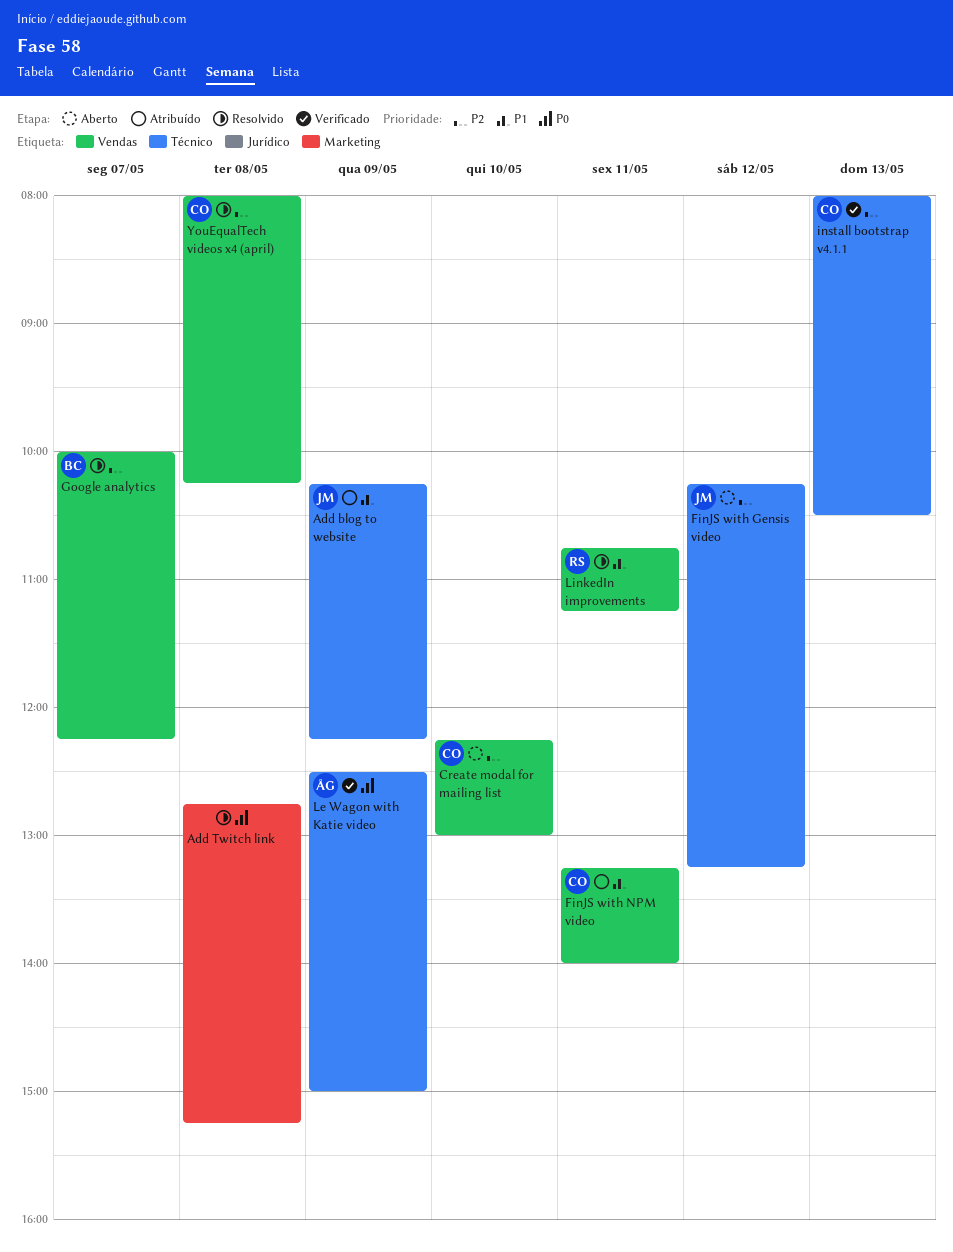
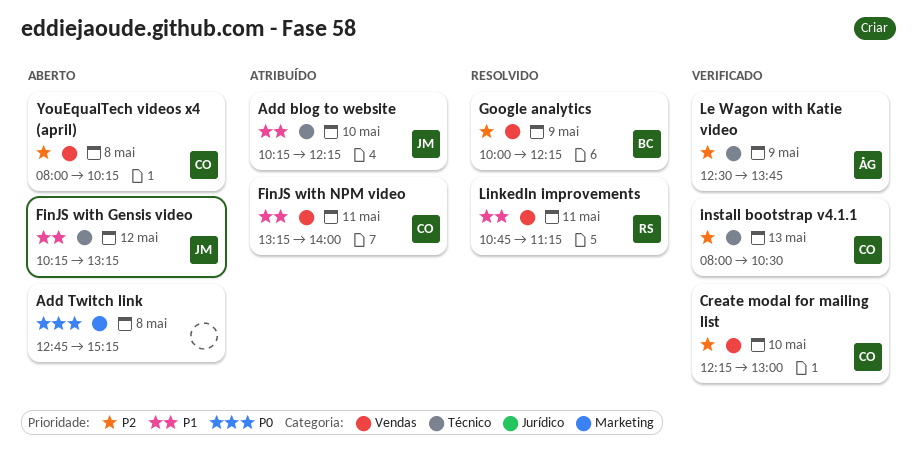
Add blog to website, day: May 9 -> May 10
Add Twitch link, status: Resolvido -> Aberto
Create modal for mailing list, status: Aberto -> Verificado
FinJS with Gensis video, priority: P2 -> P1
Google analytics, day: May 7 -> May 9
Le Wagon with Katie video, priority: P0 -> P2
Le Wagon with Katie video, ends: 15:00 -> 13:45
YouEqualTech videos x4 (april), status: Resolvido -> Aberto

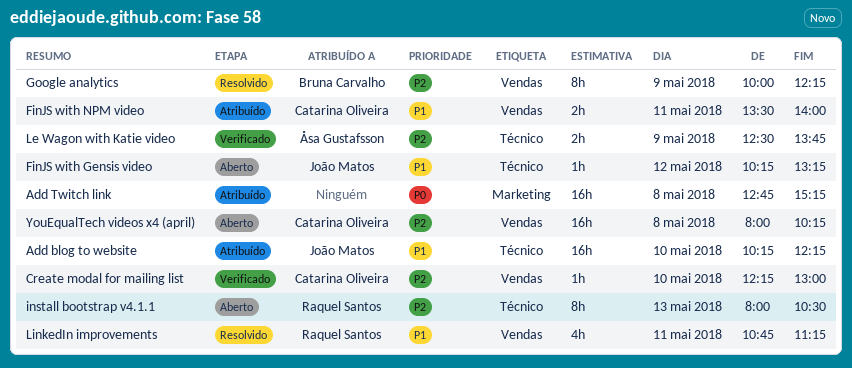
Add Twitch link, status: Aberto -> Atribuído
FinJS with NPM video, begins: 13:15 -> 13:30
install bootstrap v4.1.1, status: Verificado -> Aberto
install bootstrap v4.1.1, owner: Catarina Oliveira -> Raquel Santos

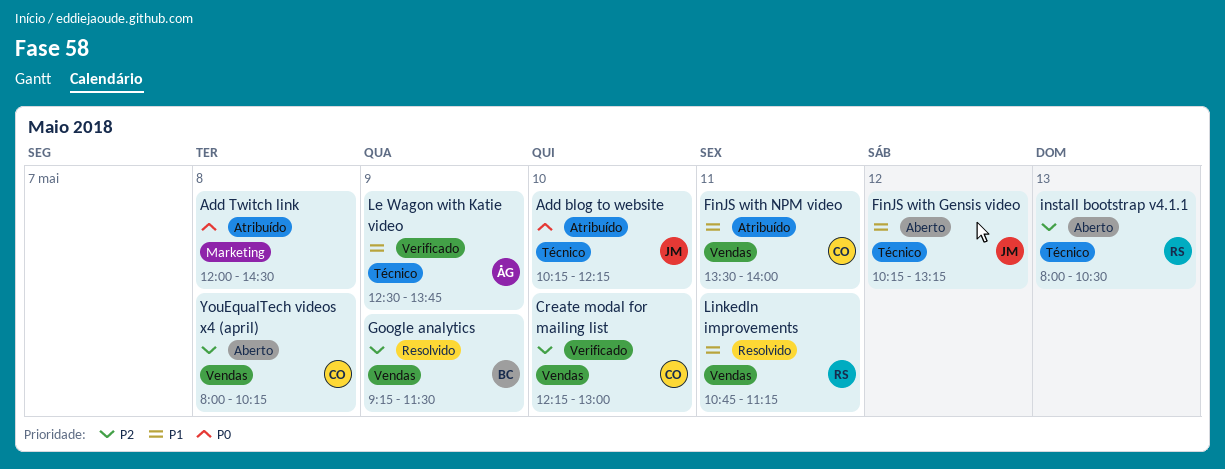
Add blog to website, priority: P1 -> P0
Add Twitch link, begins: 12:45 -> 12:00
Add Twitch link, ends: 15:15 -> 14:30
Google analytics, begins: 10:00 -> 09:15
Google analytics, ends: 12:15 -> 11:30
Le Wagon with Katie video, priority: P2 -> P1

